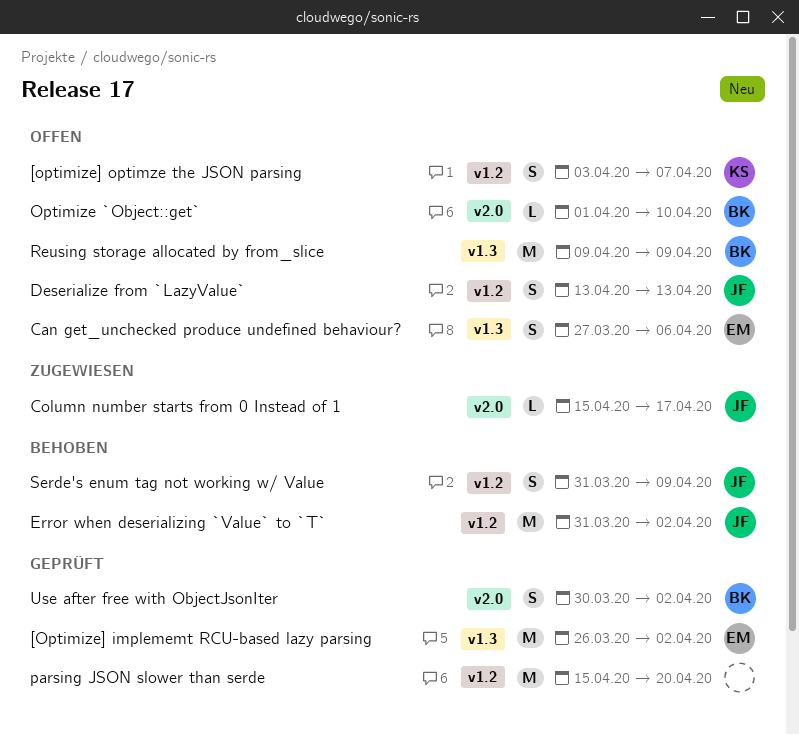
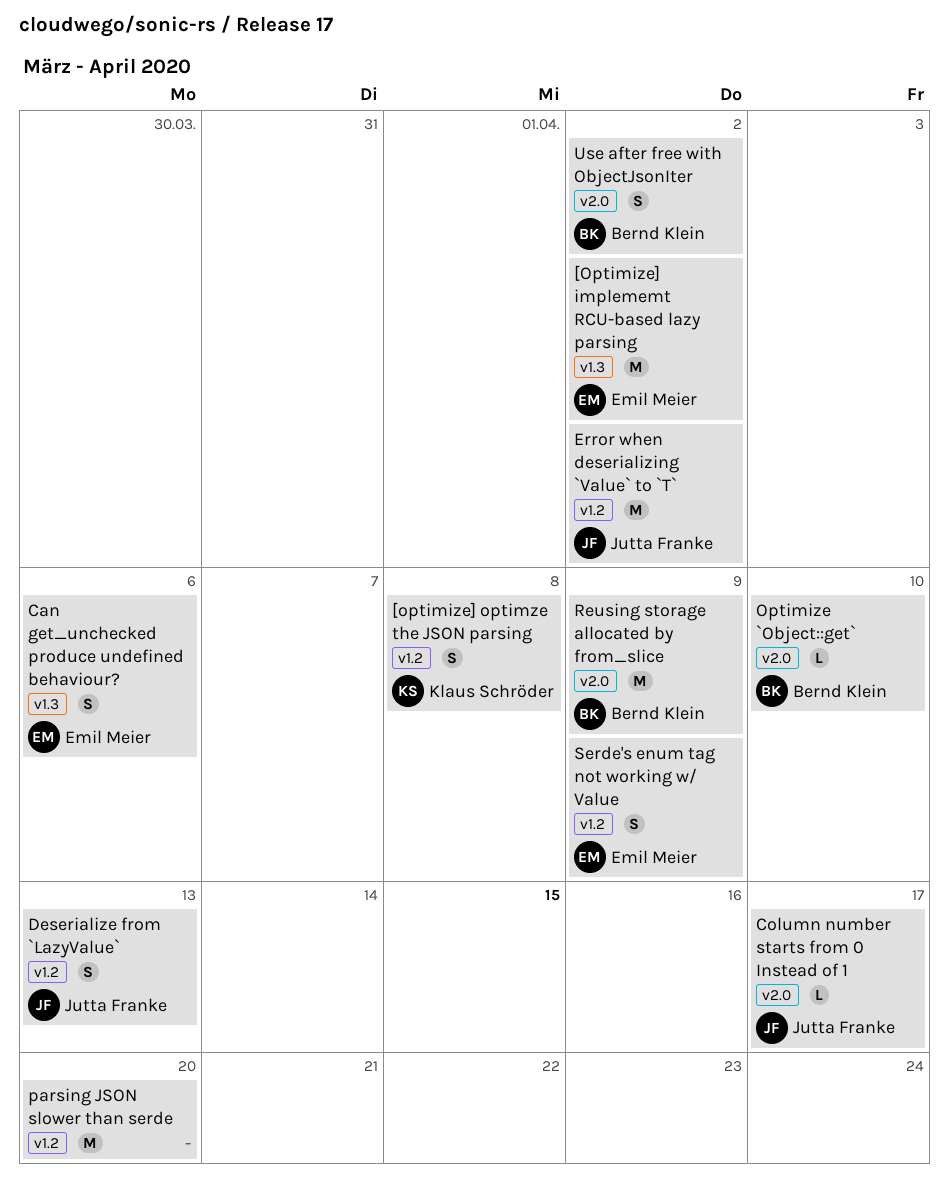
[optimize] optimze the JSON parsing, due: Apr 7 -> Apr 8
Reusing storage allocated by from_slice, label: v1.3 -> v2.0
Serde's enum tag not working w/ Value, owner: Jutta Franke -> Emil Meier

